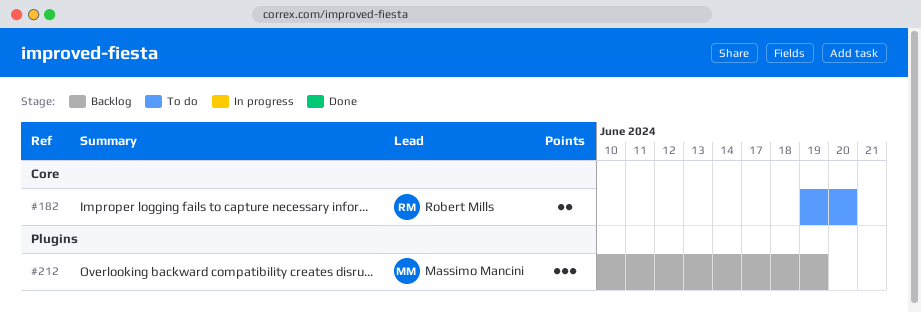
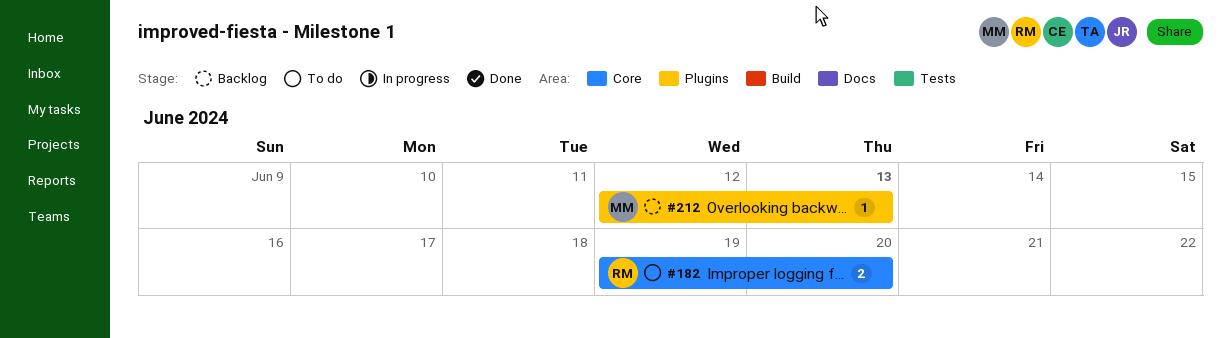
#212, estimate: 3 -> 1
#212, start: Jun 10 -> Jun 12
#212, due: Jun 19 -> Jun 13

